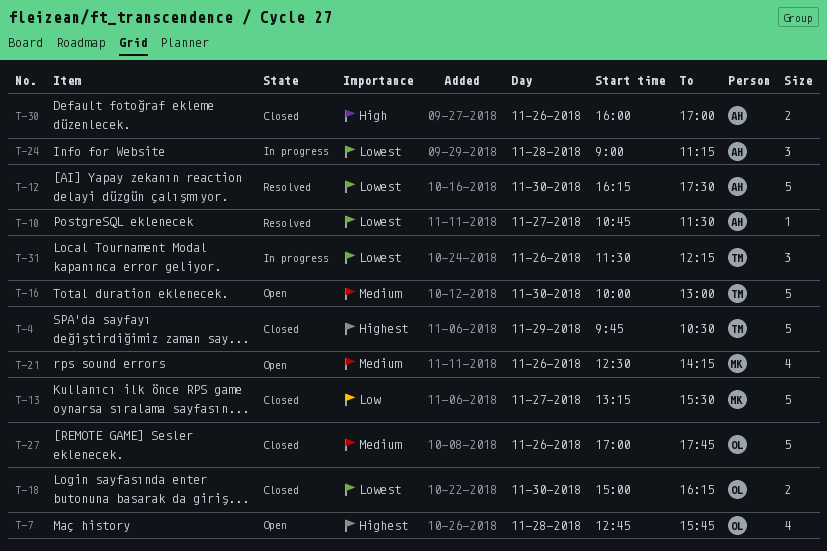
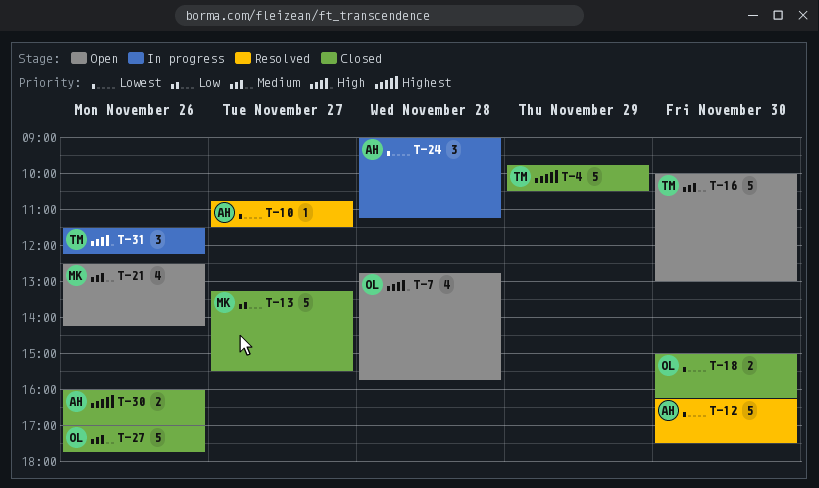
T-7, priority: Highest -> High
T-30, priority: High -> Highest
T-31, priority: Lowest -> High

